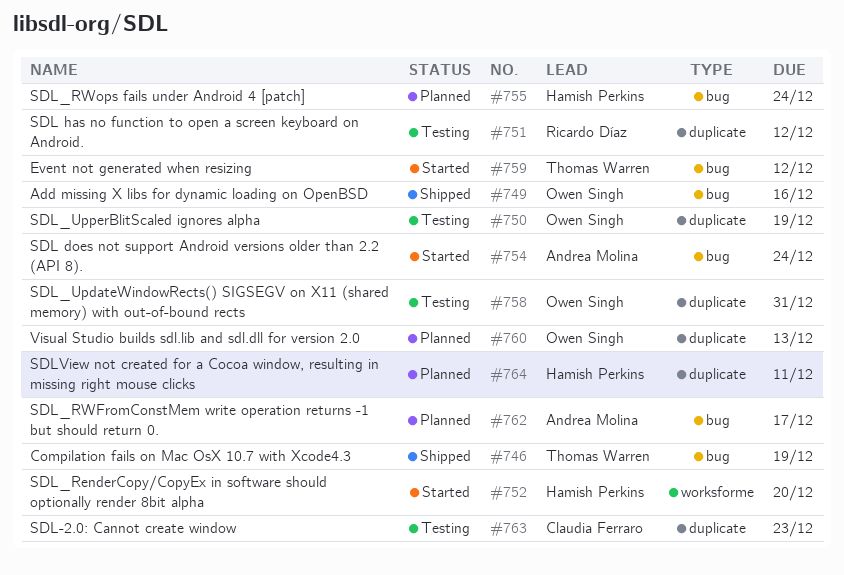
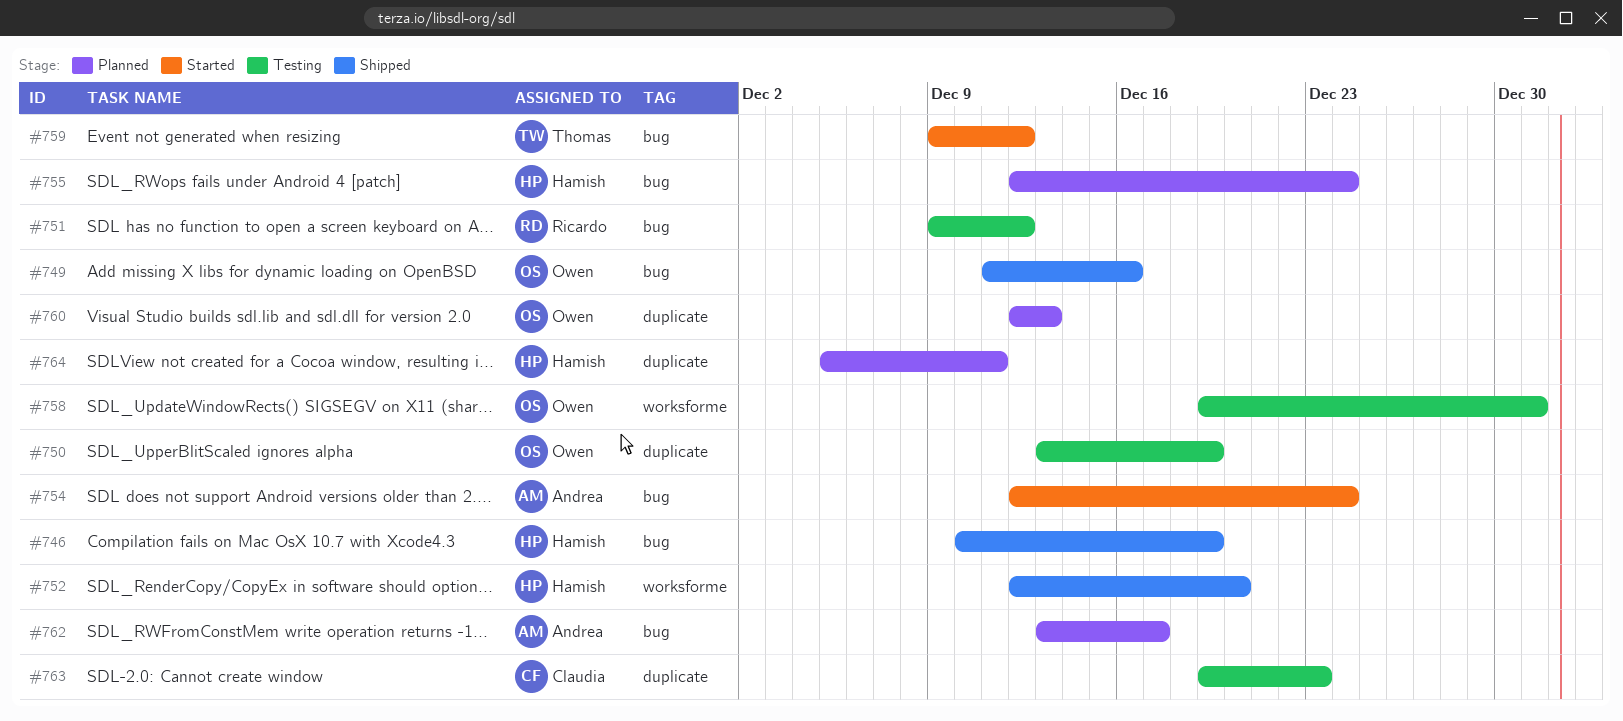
#746, owner: Thomas Warren -> Hamish Perkins
#751, label: duplicate -> bug
#752, status: Started -> Shipped
#758, label: duplicate -> worksforme

